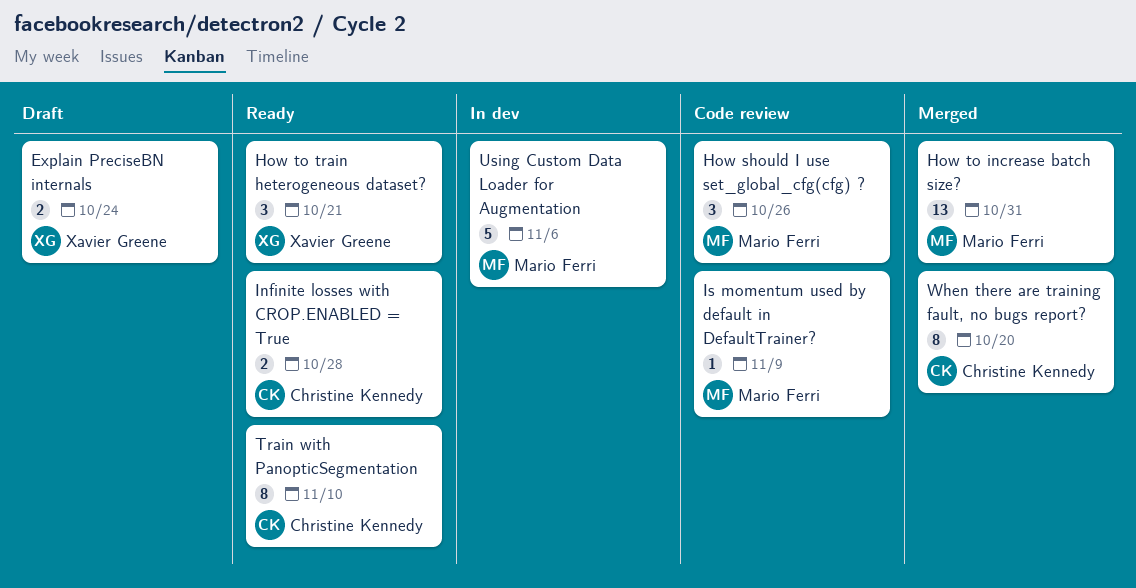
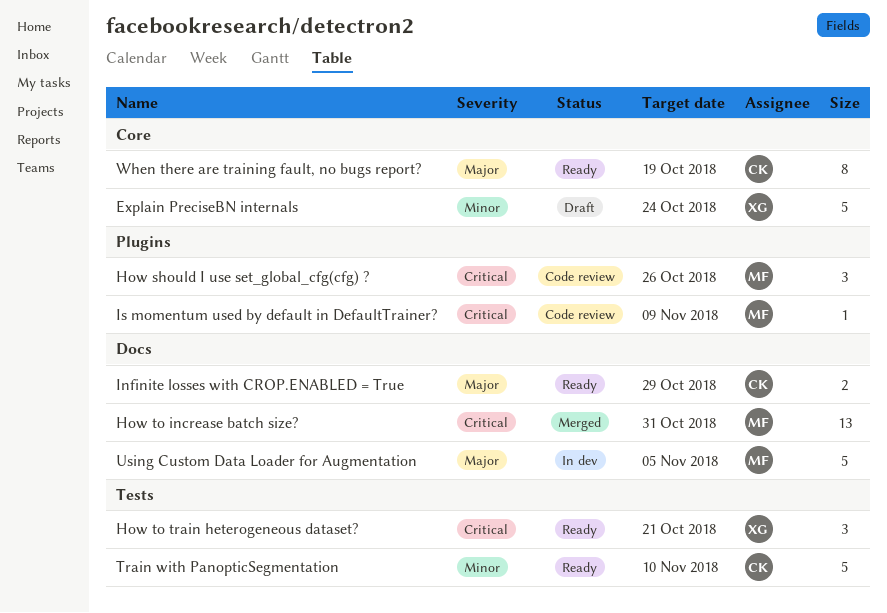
Explain PreciseBN internals, estimate: 2 -> 5
Infinite losses with CROP.ENABLED = True, due: Oct 28 -> Oct 29
Train with PanopticSegmentation, estimate: 8 -> 5
Using Custom Data Loader for Augmentation, due: Nov 6 -> Nov 5
When there are training fault, no bugs report?, status: Merged -> Ready
When there are training fault, no bugs report?, due: Oct 20 -> Oct 19

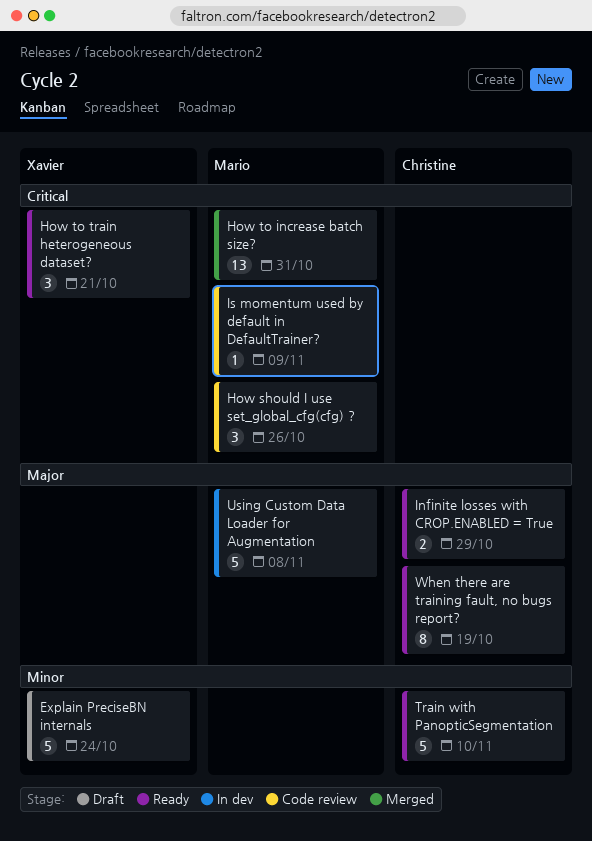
Using Custom Data Loader for Augmentation, due: Nov 5 -> Nov 8

